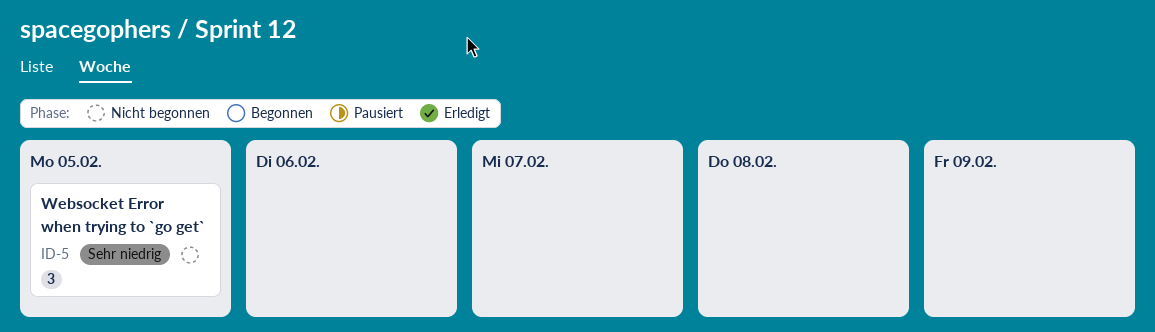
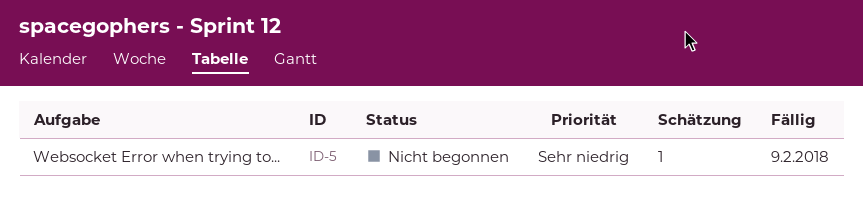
ID-5, estimate: 3 -> 1
ID-5, due: Feb 5 -> Feb 9

